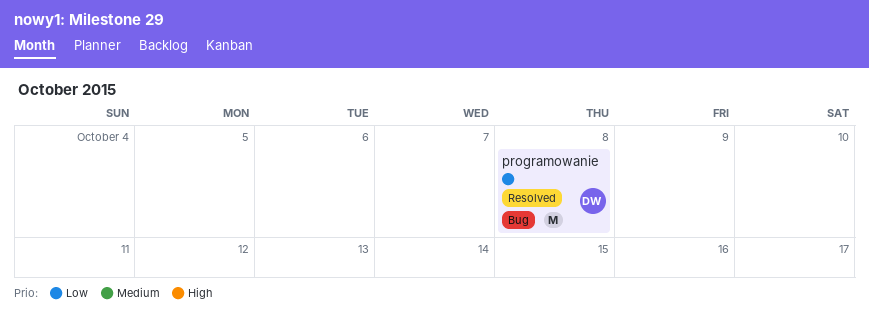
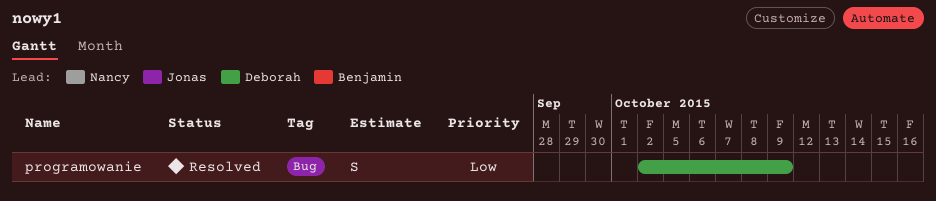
programowanie, estimate: M -> S
programowanie, due: Oct 8 -> Oct 9

